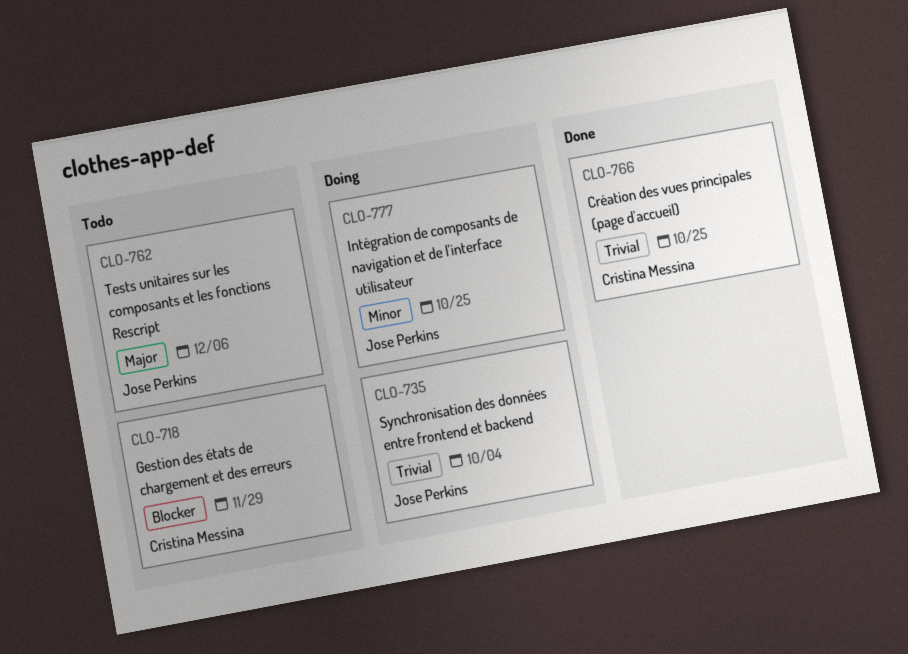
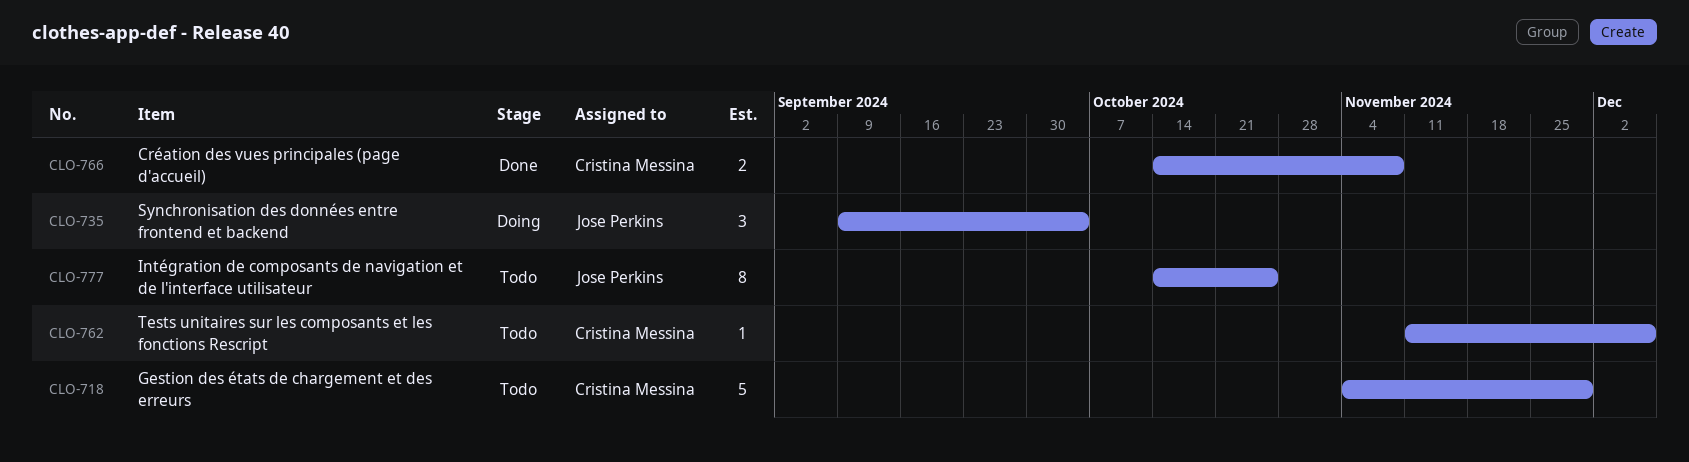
CLO-762, owner: Jose Perkins -> Cristina Messina
CLO-766, due: Oct 25 -> Nov 8
CLO-777, status: Doing -> Todo

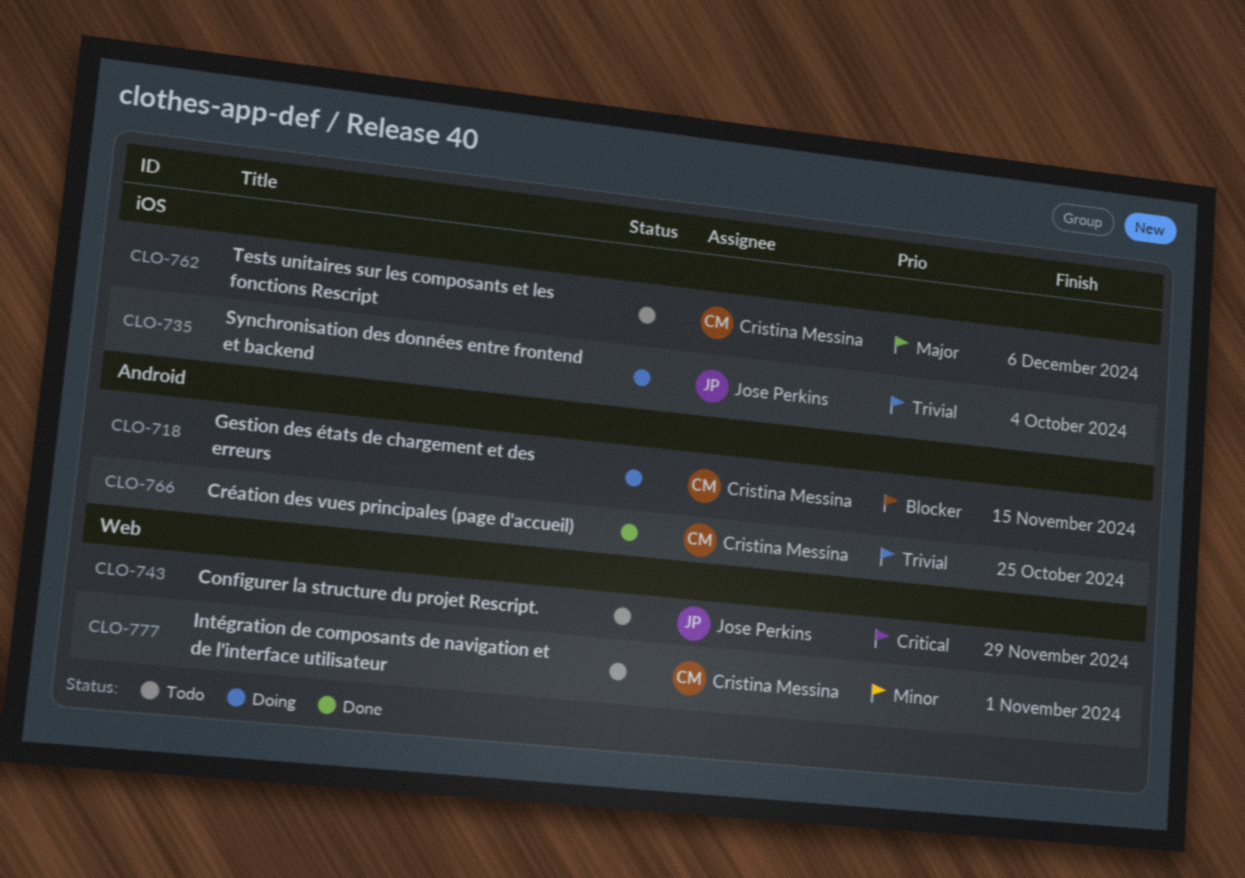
CLO-718, status: Todo -> Doing
CLO-718, due: Nov 29 -> Nov 15
CLO-743: none -> present
CLO-766, due: Nov 8 -> Oct 25
CLO-777, owner: Jose Perkins -> Cristina Messina
CLO-777, due: Oct 25 -> Nov 1

